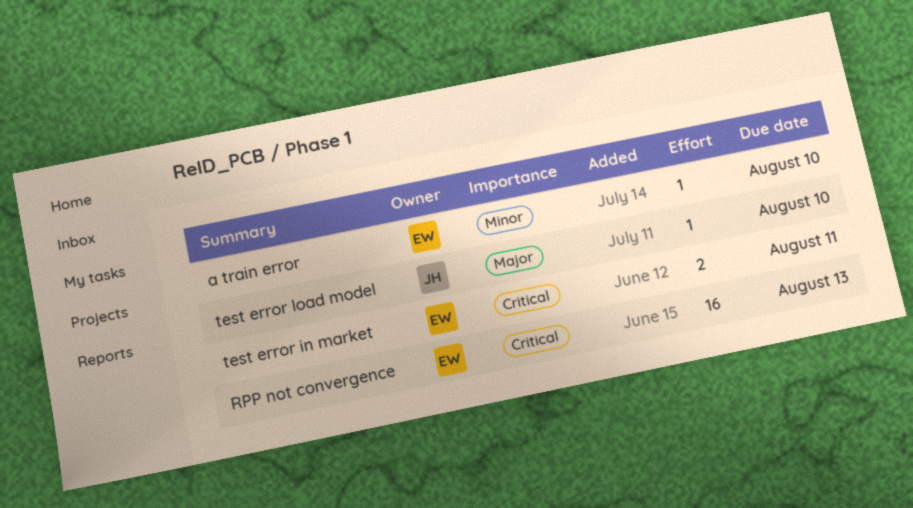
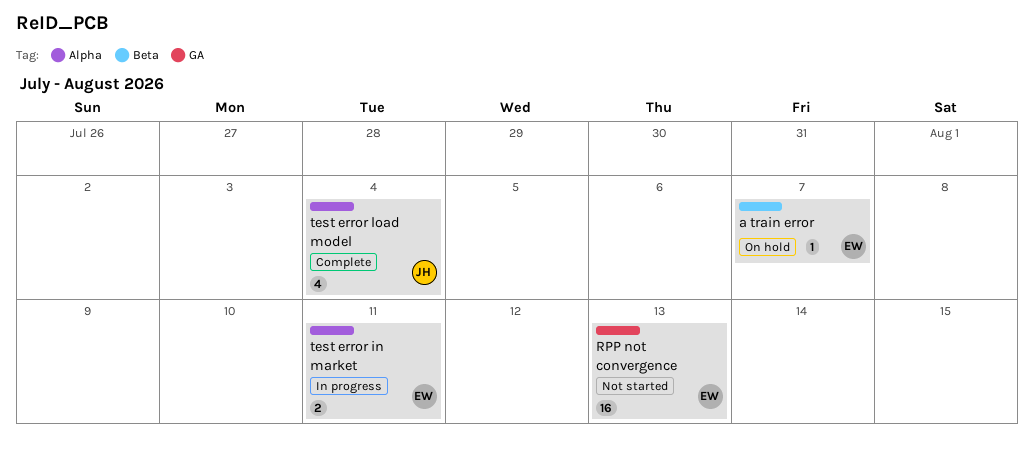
a train error, due: Aug 10 -> Aug 7
test error load model, estimate: 1 -> 4
test error load model, due: Aug 10 -> Aug 4

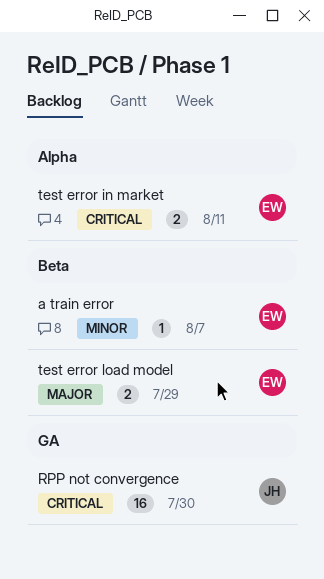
RPP not convergence, owner: EW -> JH
RPP not convergence, due: Aug 13 -> Jul 30
test error load model, owner: JH -> EW
test error load model, label: Alpha -> Beta
test error load model, estimate: 4 -> 2
test error load model, due: Aug 4 -> Jul 29

